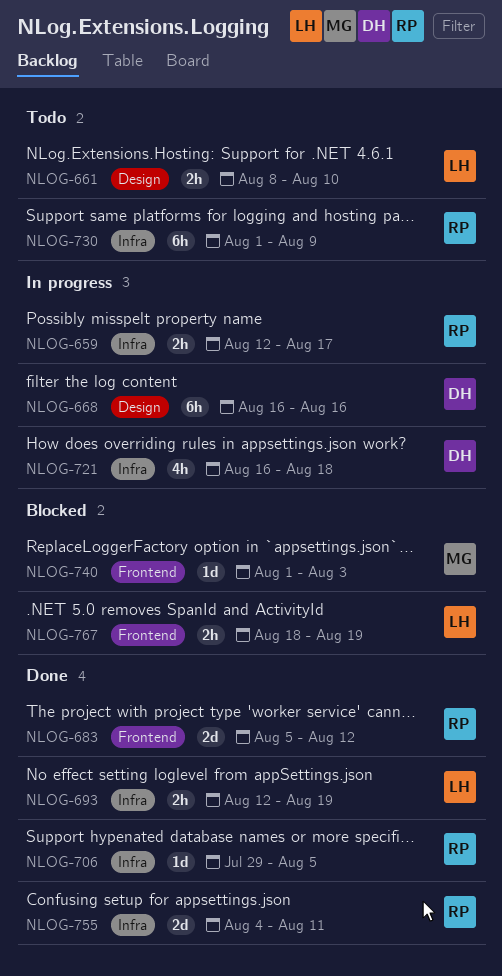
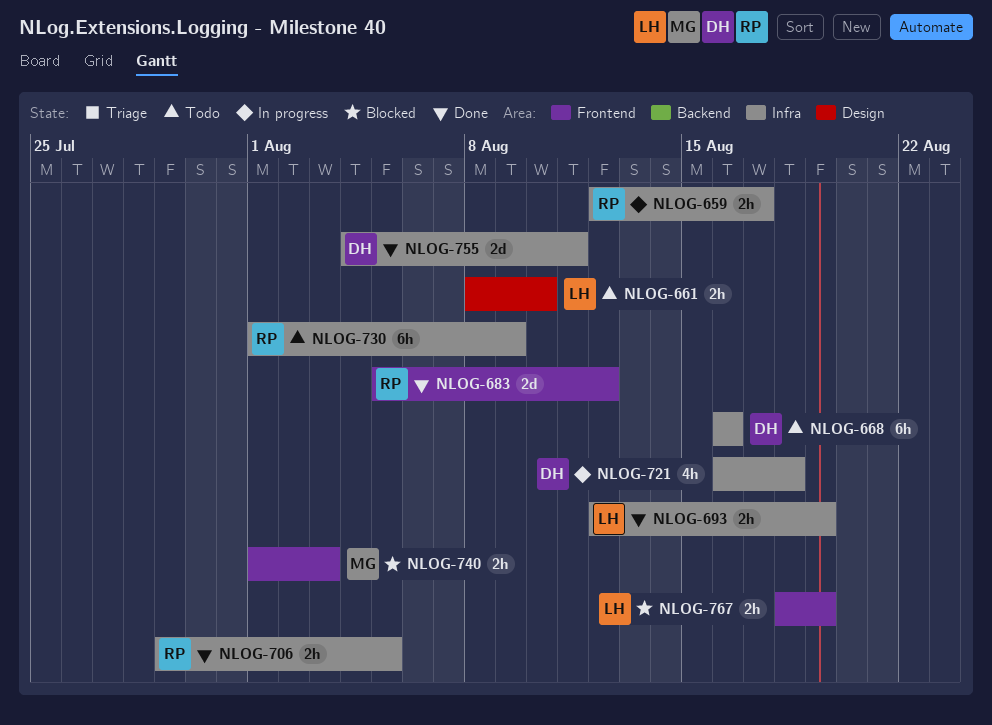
NLOG-668, status: In progress -> Todo
NLOG-668, label: Design -> Infra
NLOG-706, estimate: 1d -> 2h
NLOG-740, estimate: 1d -> 2h
NLOG-755, owner: RP -> DH

